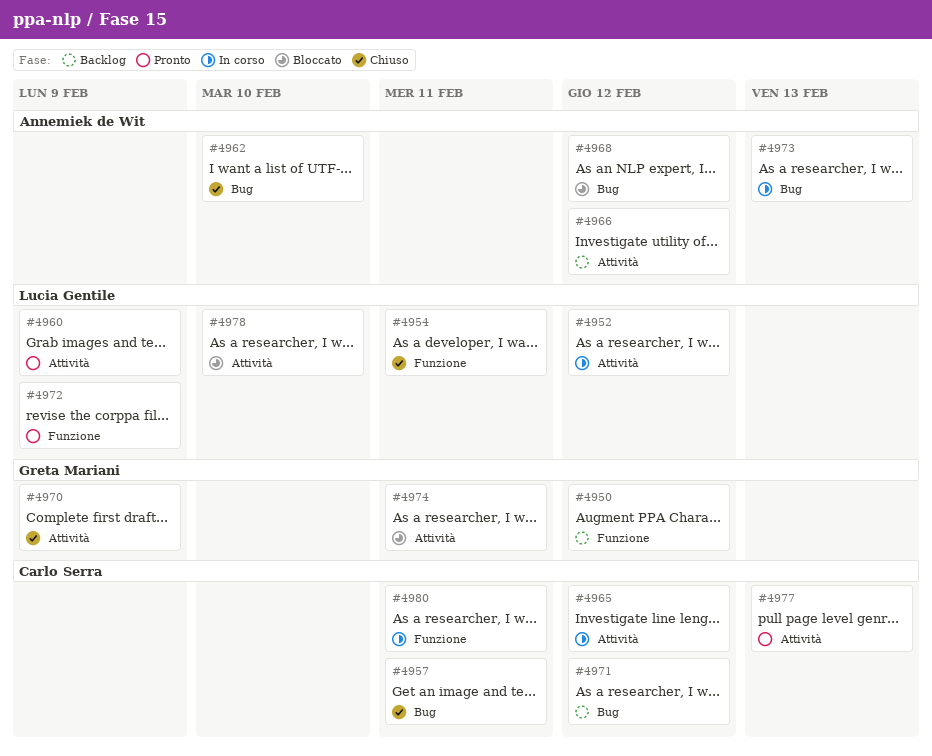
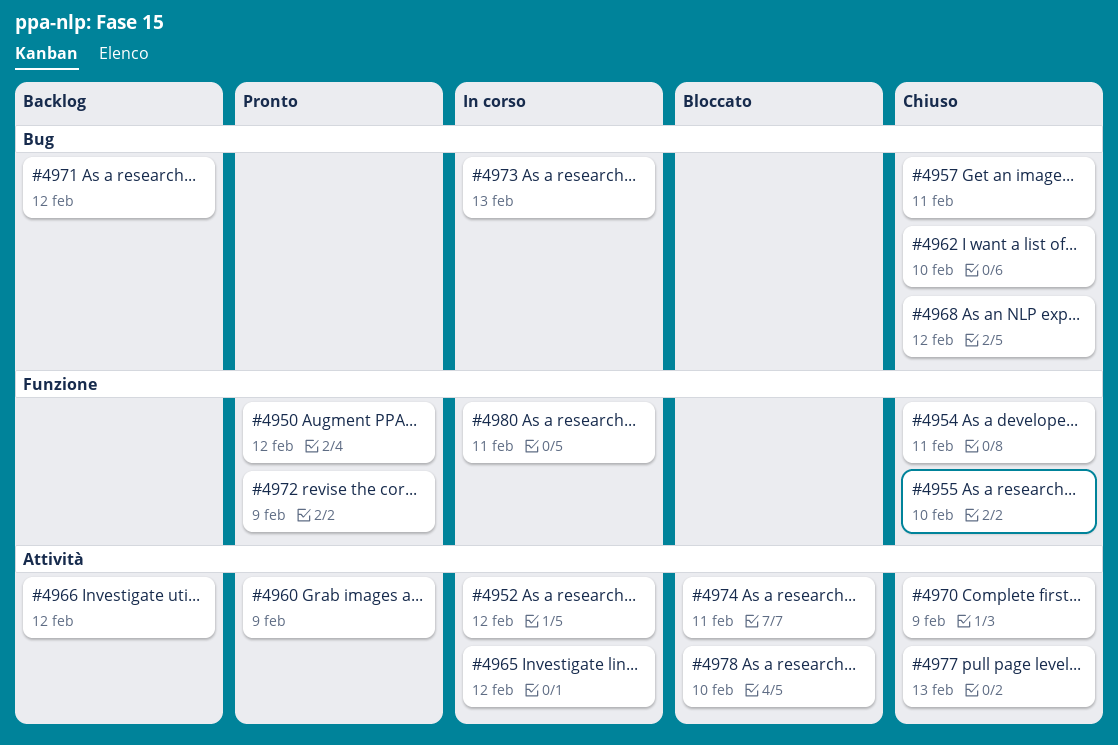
#4950, status: Backlog -> Pronto
#4955: none -> present
#4968, status: Bloccato -> Chiuso
#4977, status: Pronto -> Chiuso

